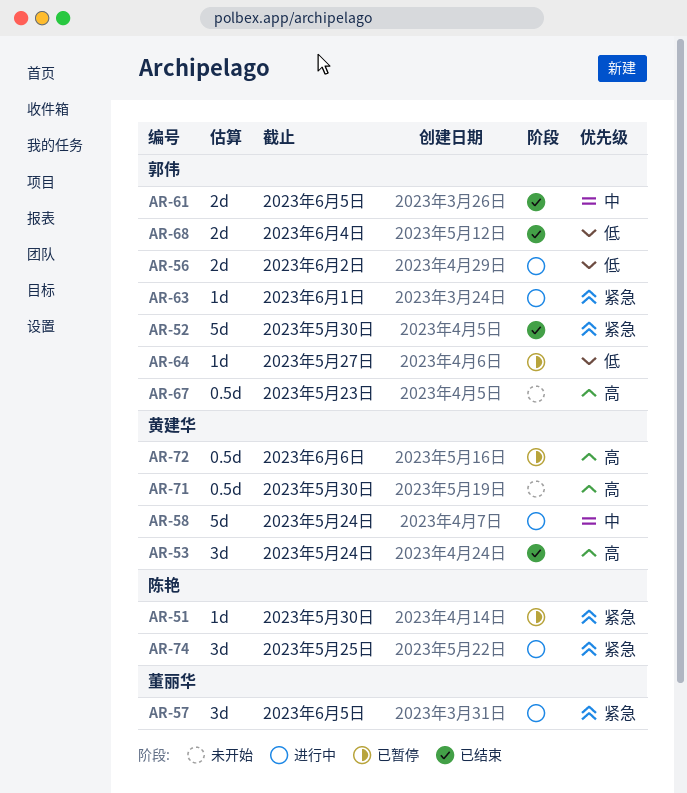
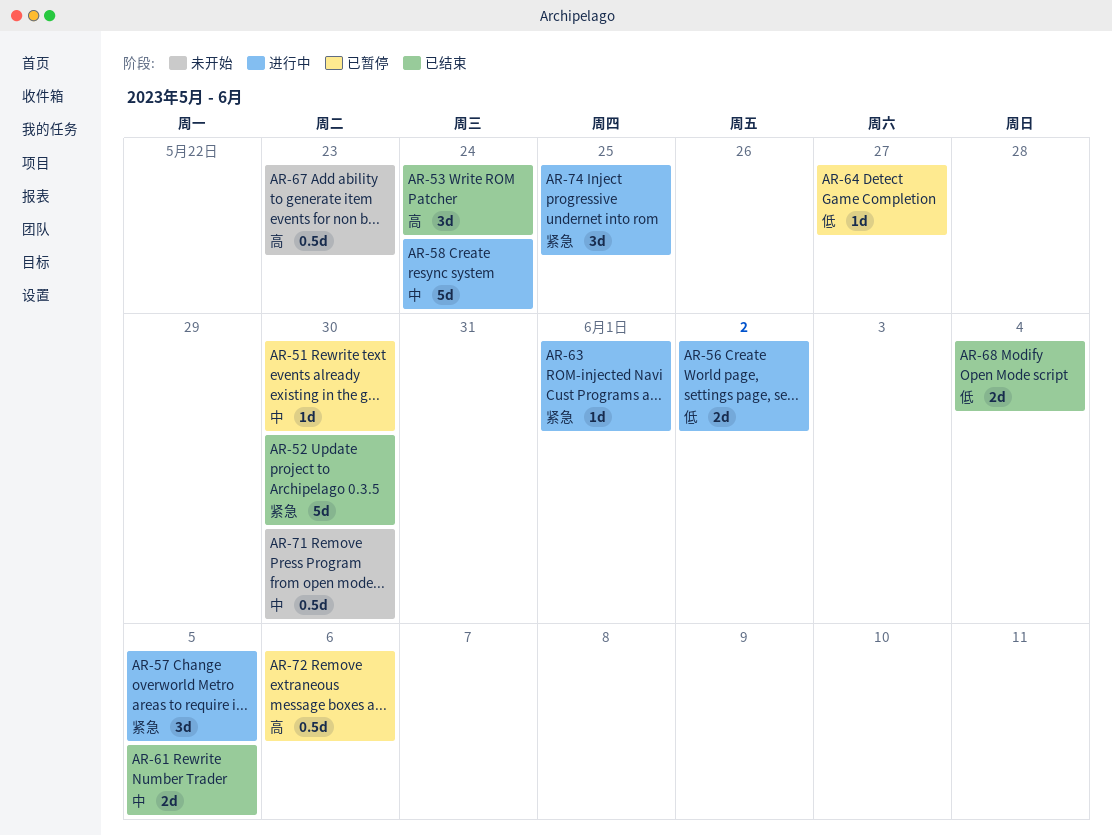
AR-51, priority: 紧急 -> 中
AR-71, priority: 高 -> 中

